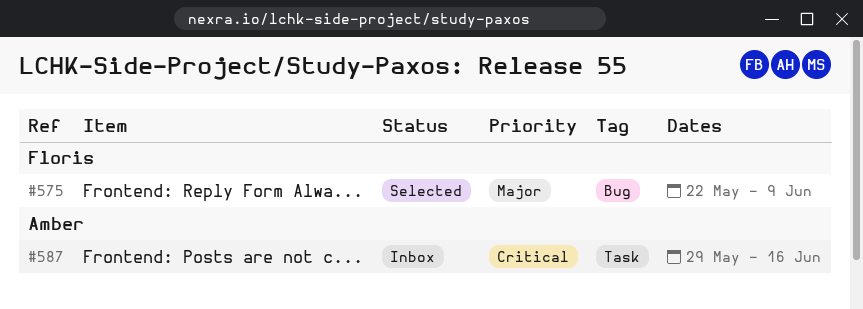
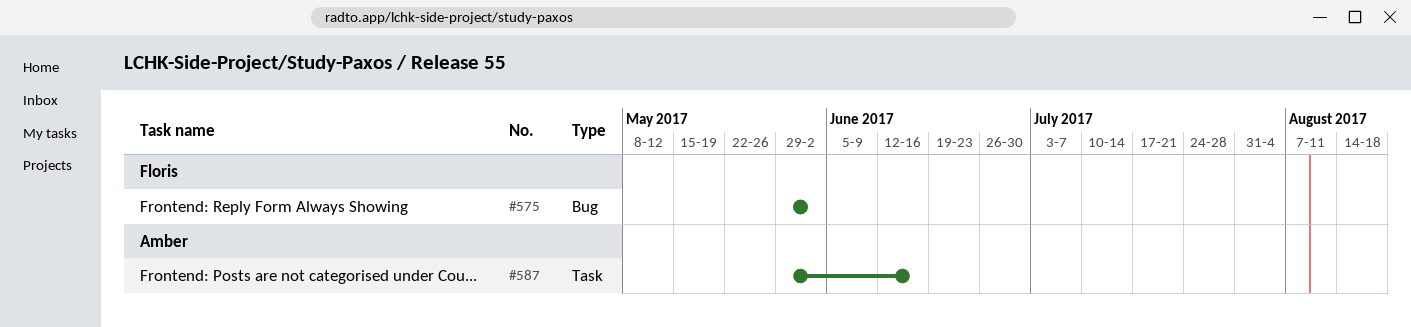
#575, start: May 22 -> May 29
#575, due: Jun 9 -> Jun 2

